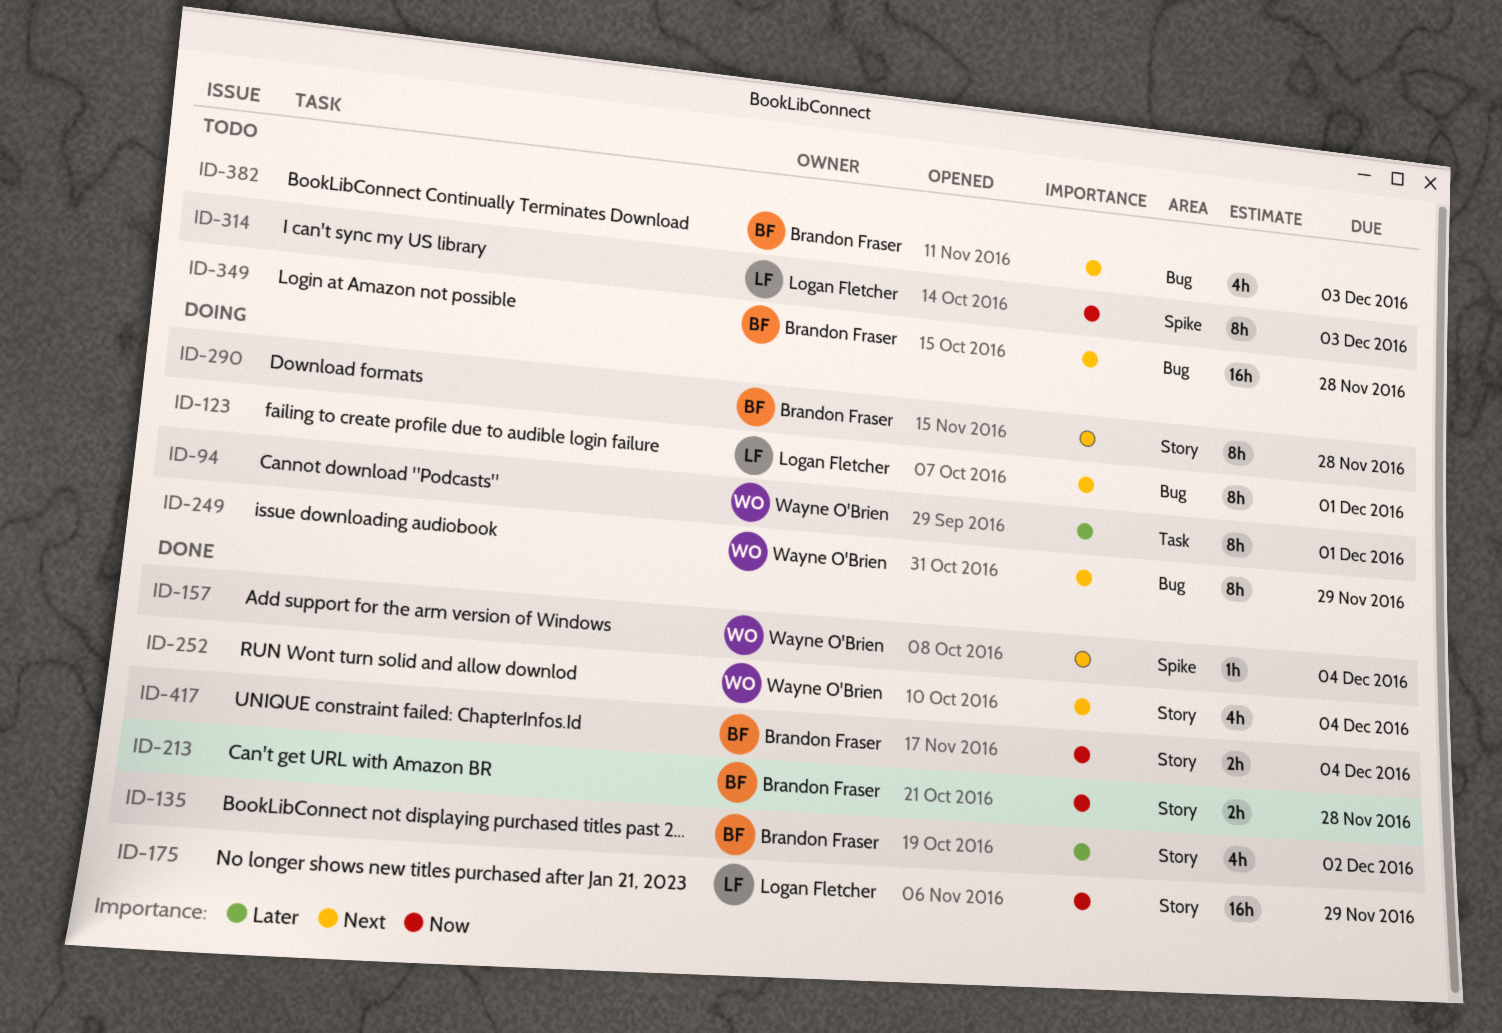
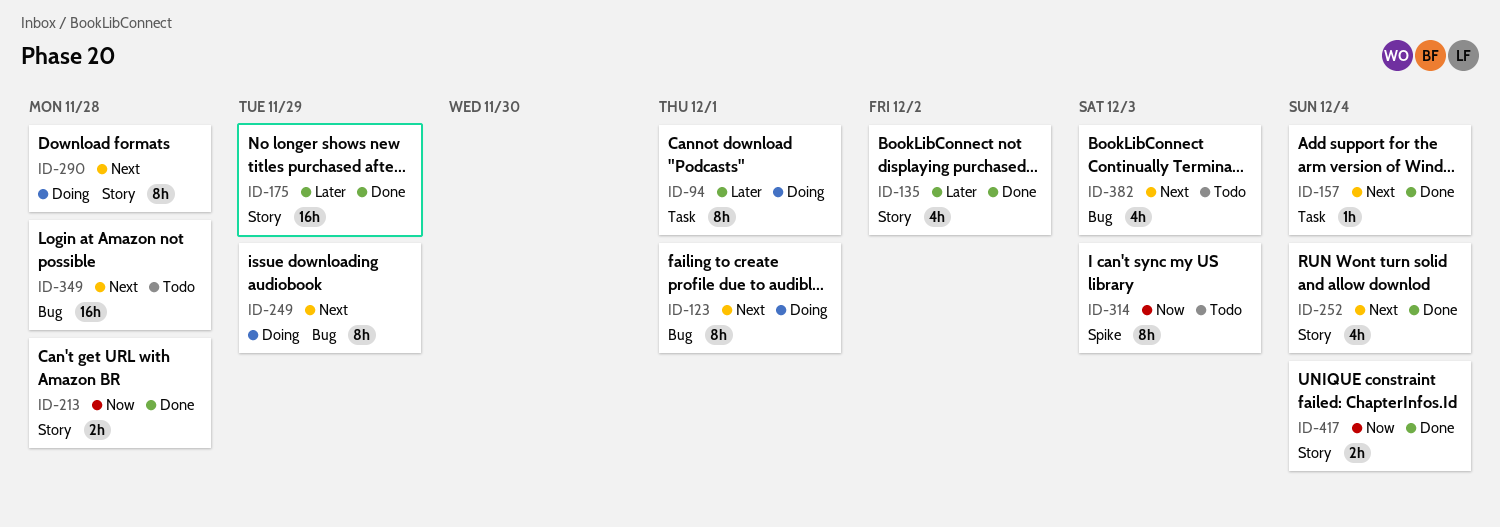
ID-157, label: Spike -> Task
ID-175, priority: Now -> Later

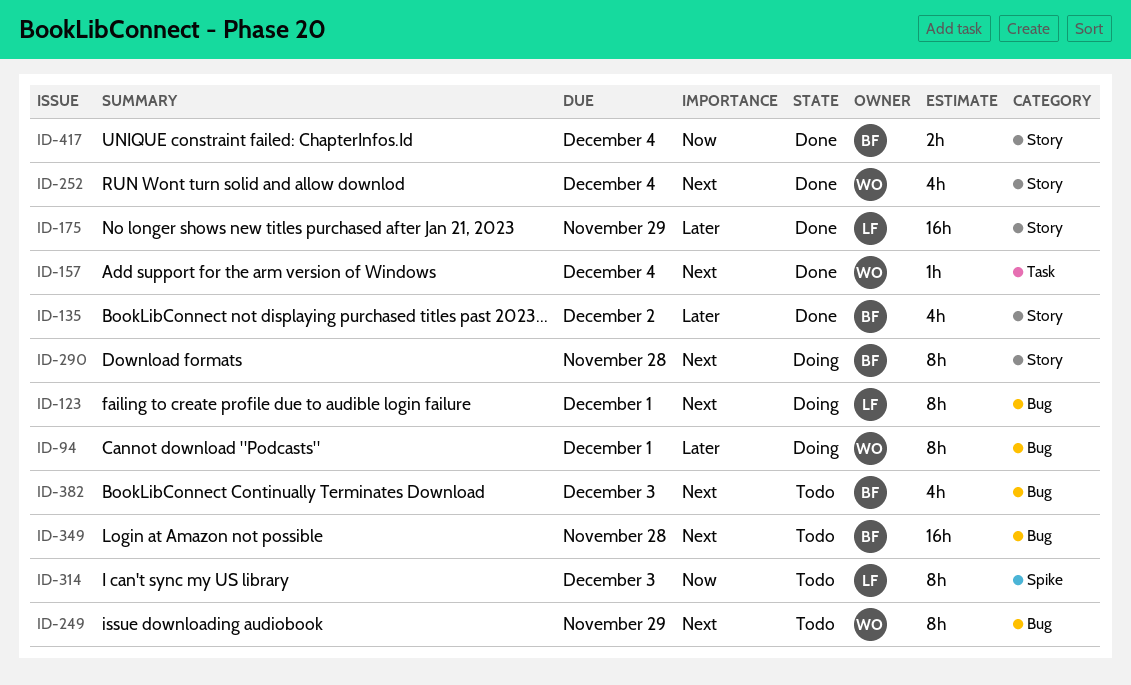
ID-94, label: Task -> Bug
ID-213: present -> none
ID-249, status: Doing -> Todo

